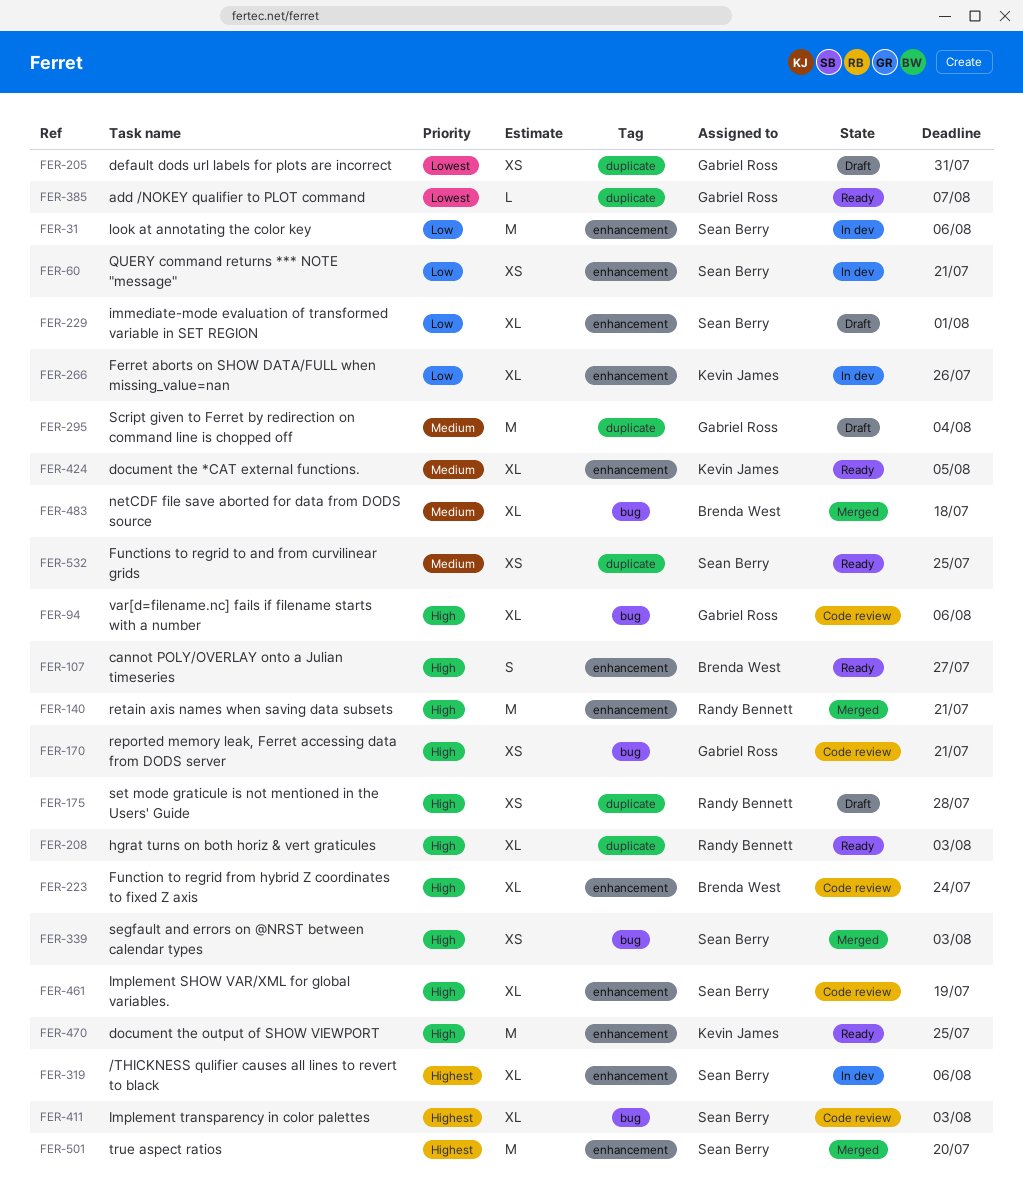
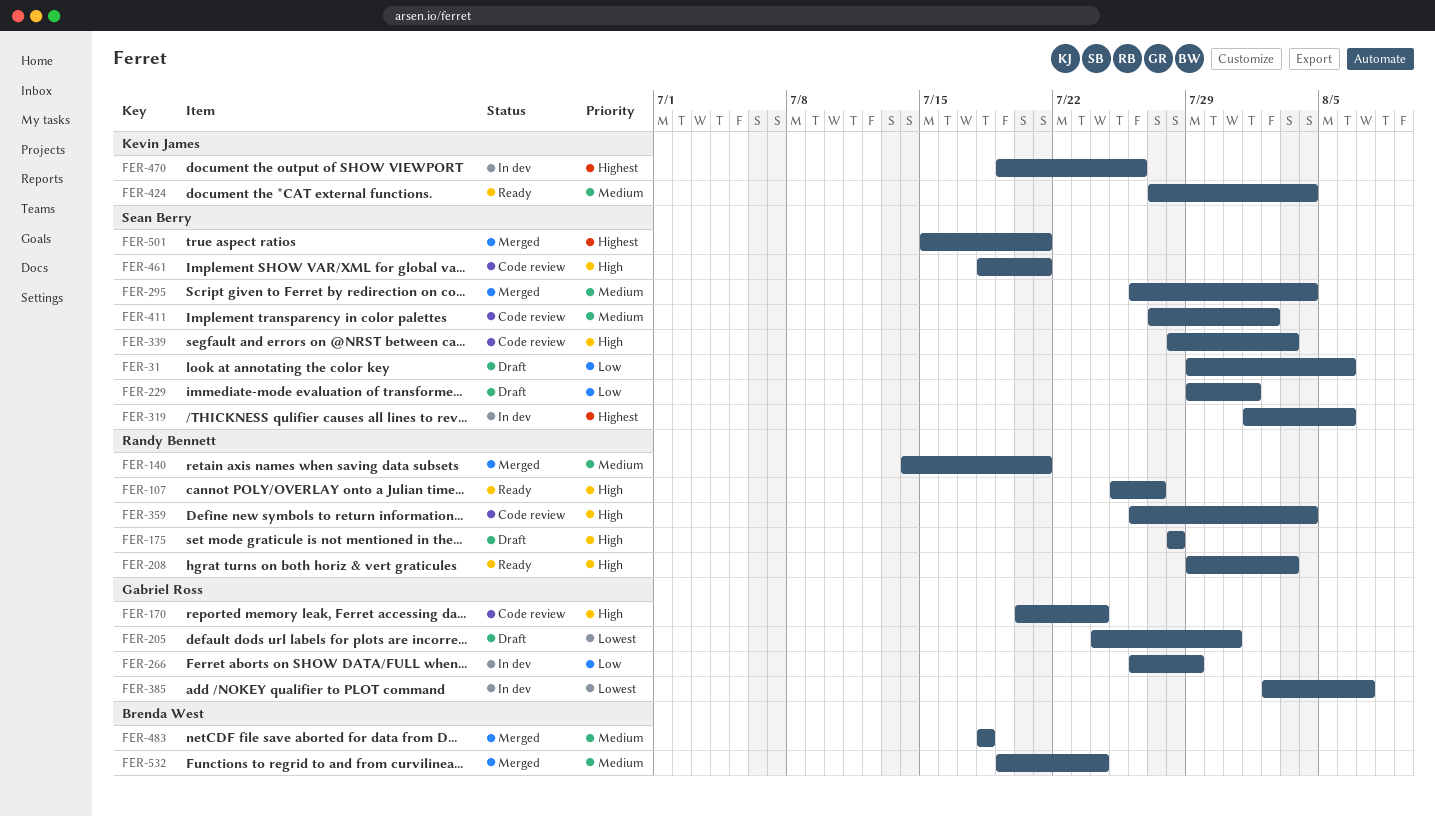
FER-31, status: In dev -> Draft
FER-60: present -> none
FER-94: present -> none
FER-107, owner: Brenda West -> Randy Bennett
FER-140, priority: High -> Medium
FER-170, due: Jul 21 -> Jul 24
FER-223: present -> none
FER-266, owner: Kevin James -> Gabriel Ross
FER-266, due: Jul 26 -> Jul 29
FER-295, status: Draft -> Merged
FER-295, owner: Gabriel Ross -> Sean Berry
FER-339, status: Merged -> Code review
FER-359: none -> present
FER-385, status: Ready -> In dev
FER-411, priority: Highest -> Medium
FER-411, due: Aug 3 -> Aug 2
FER-424, due: Aug 5 -> Aug 4
FER-461, due: Jul 19 -> Jul 21
FER-470, status: Ready -> In dev
FER-470, priority: High -> Highest
FER-470, due: Jul 25 -> Jul 26
FER-501, due: Jul 20 -> Jul 21
FER-532, status: Ready -> Merged
FER-532, owner: Sean Berry -> Brenda West
FER-532, due: Jul 25 -> Jul 24

